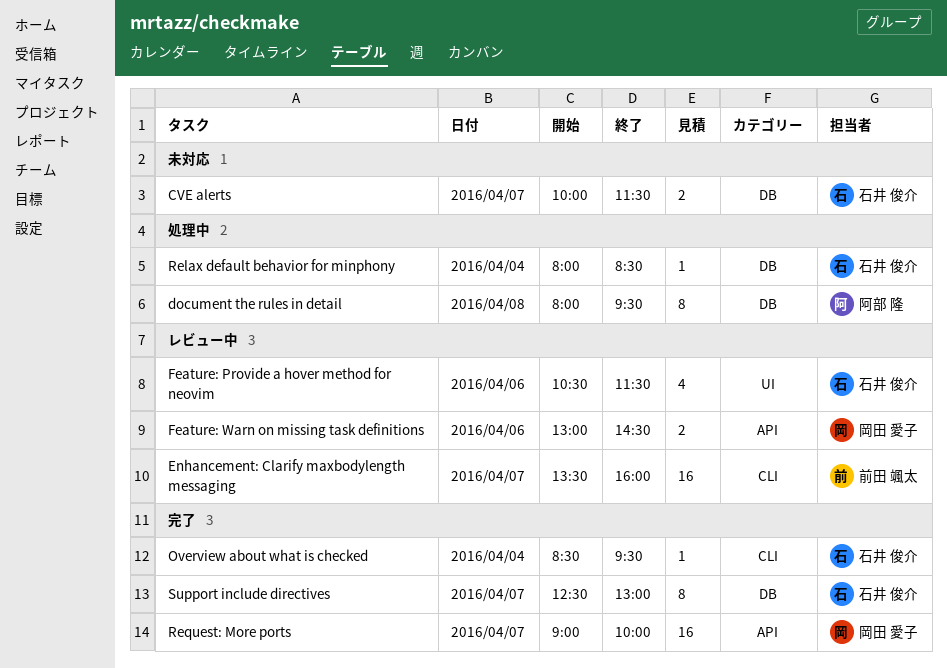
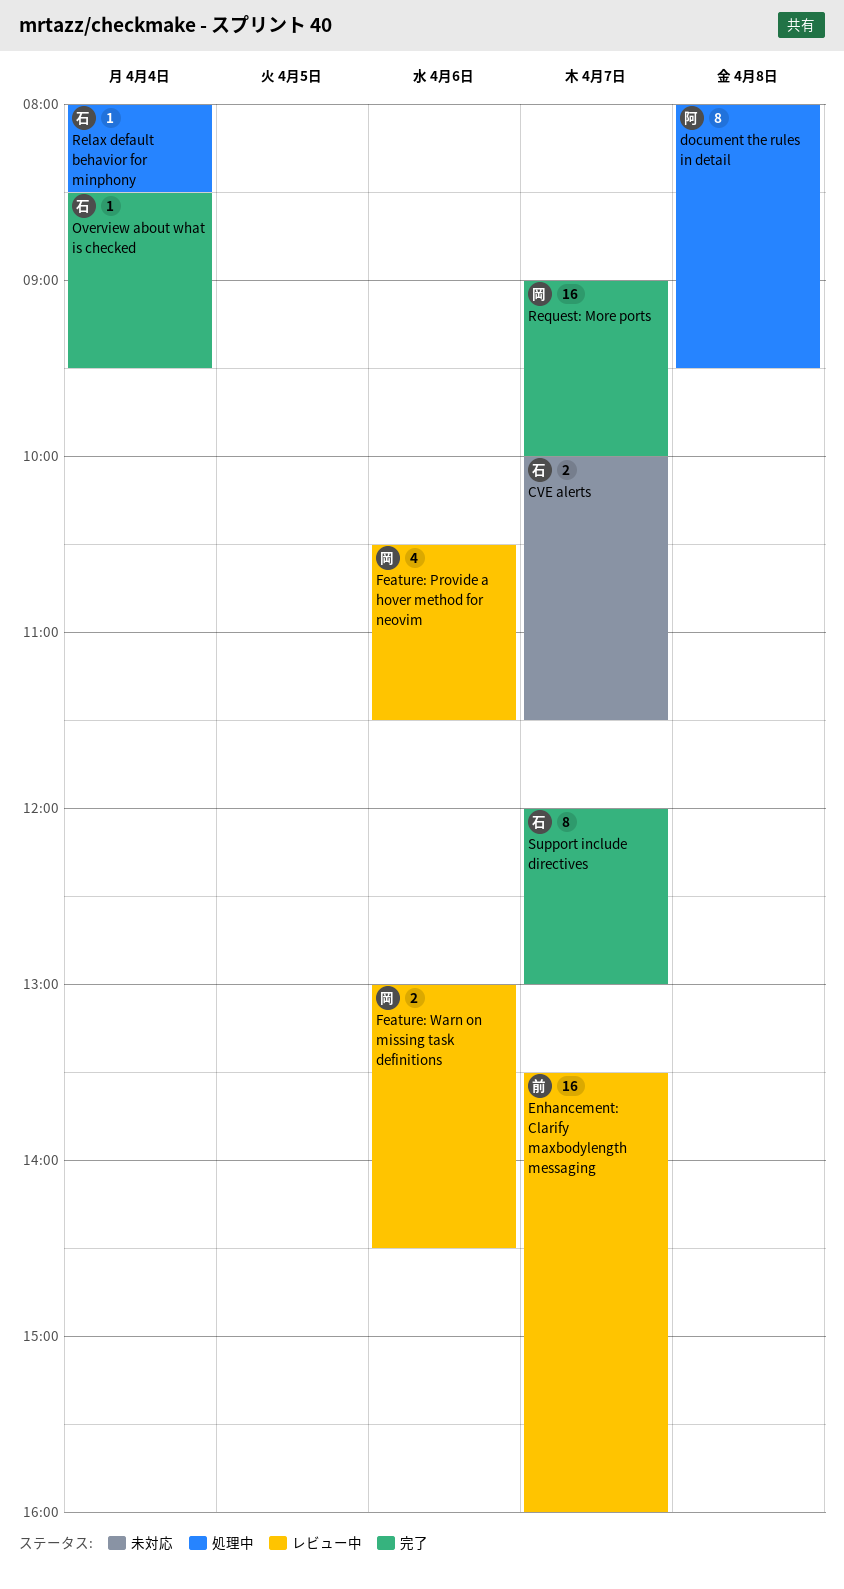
Feature: Provide a hover method for neovim, owner: 石井 俊介 -> 岡田 愛子
Support include directives, begins: 12:30 -> 12:00

